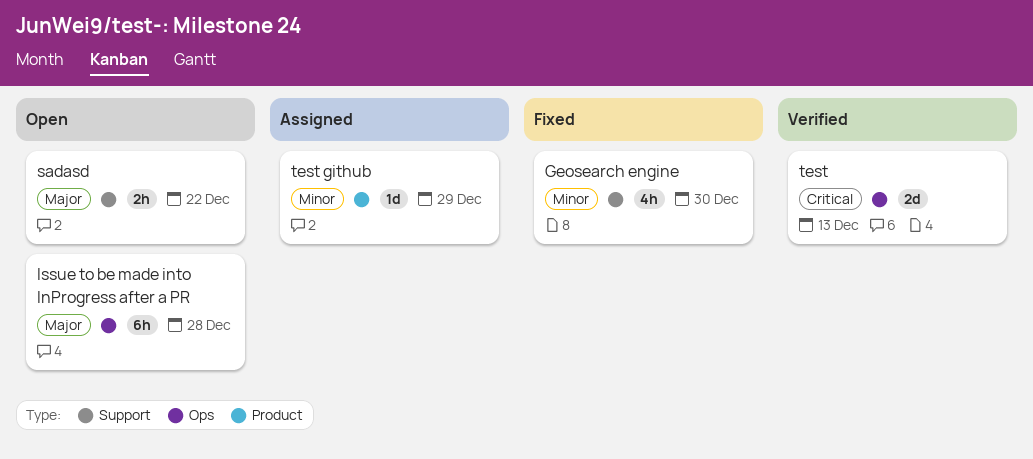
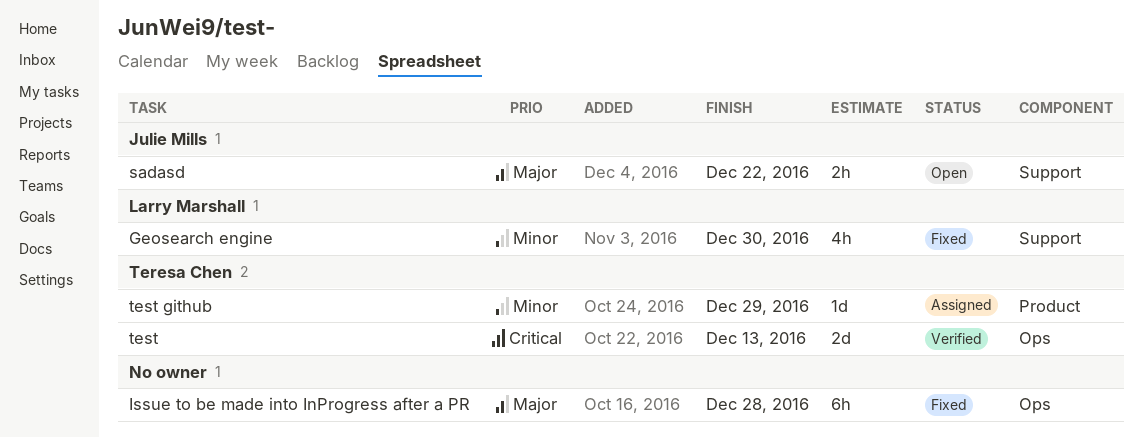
Issue to be made into InProgress after a PR, status: Open -> Fixed

